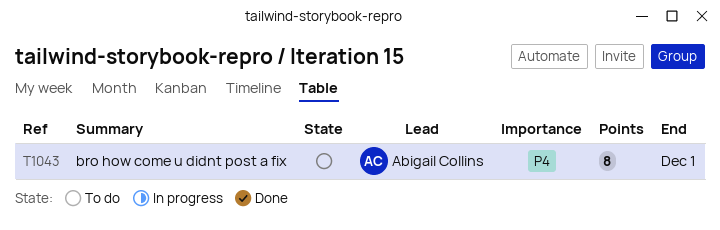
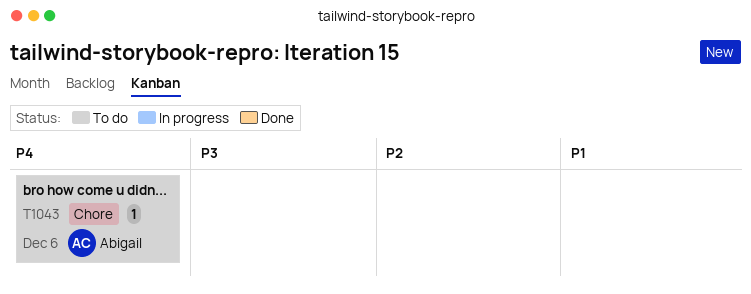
T1043, estimate: 8 -> 1
T1043, due: Dec 1 -> Dec 6

